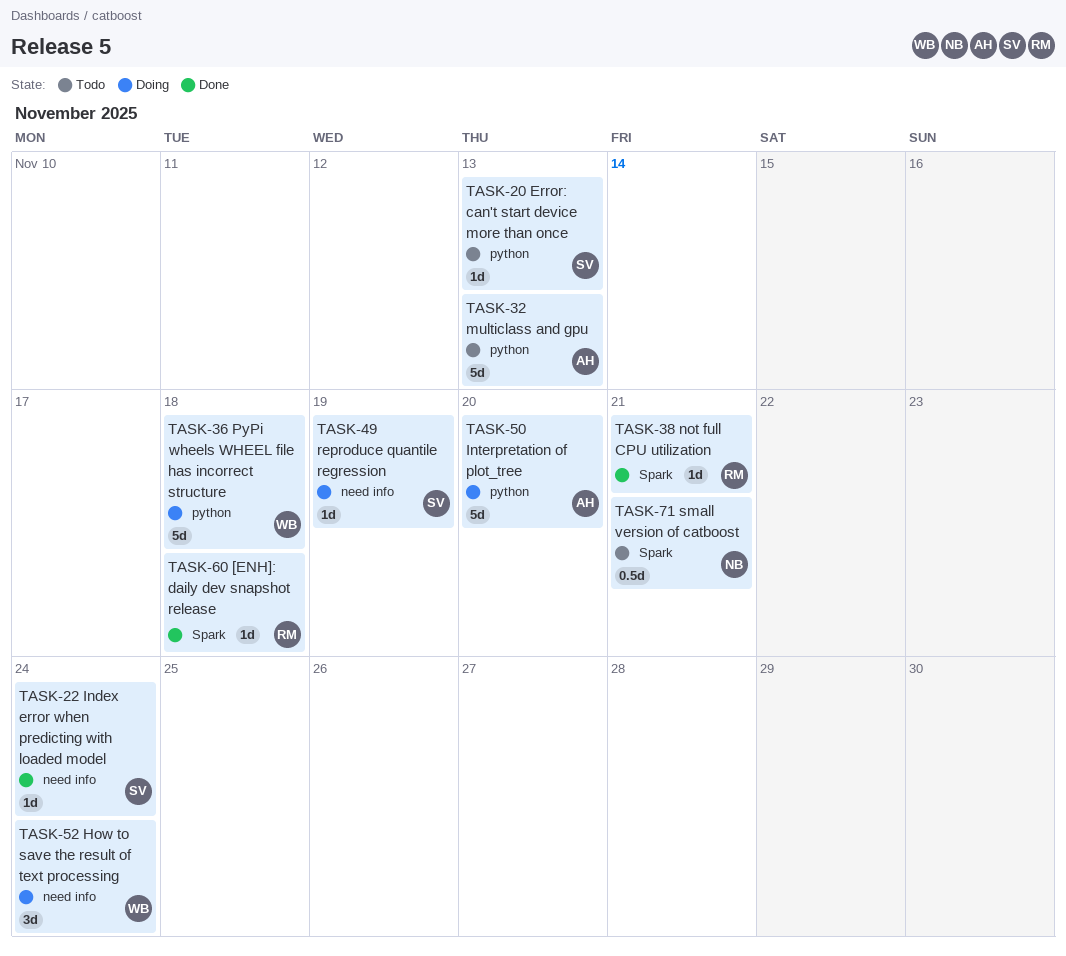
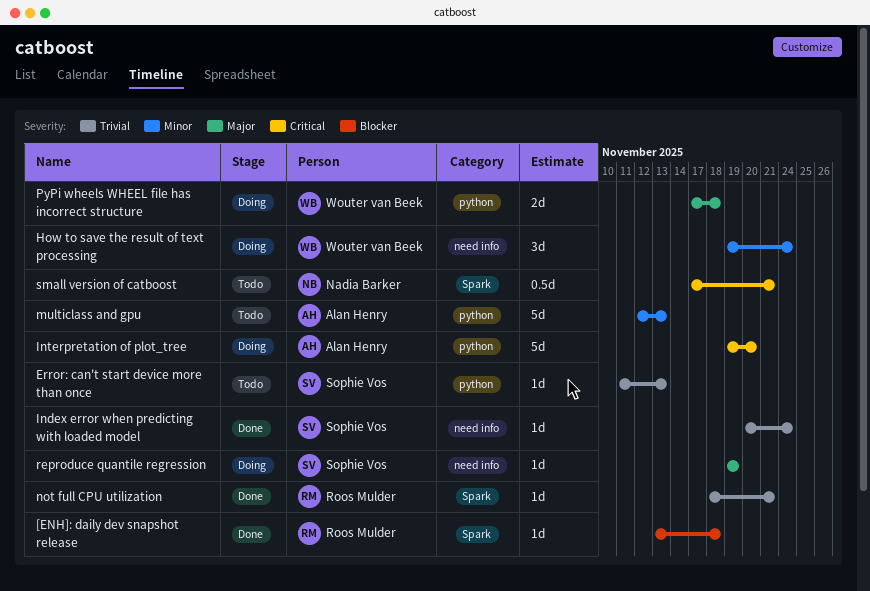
PyPi wheels WHEEL file has incorrect structure, estimate: 5d -> 2d

